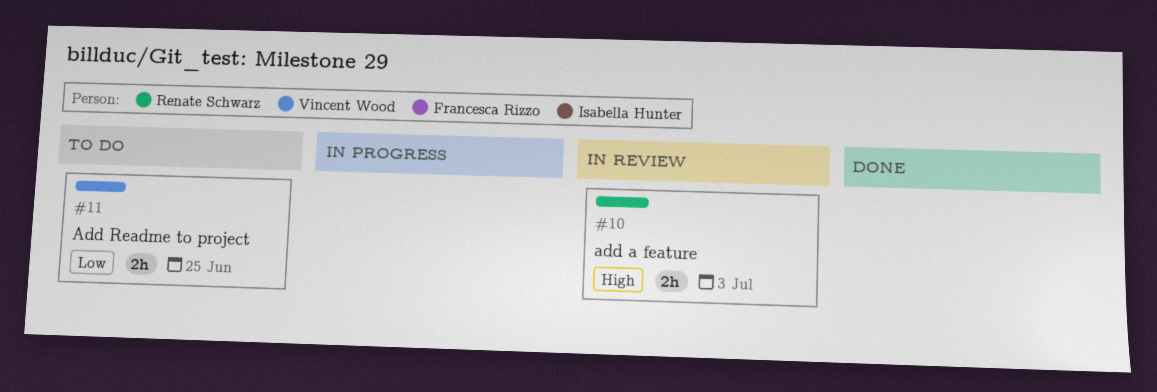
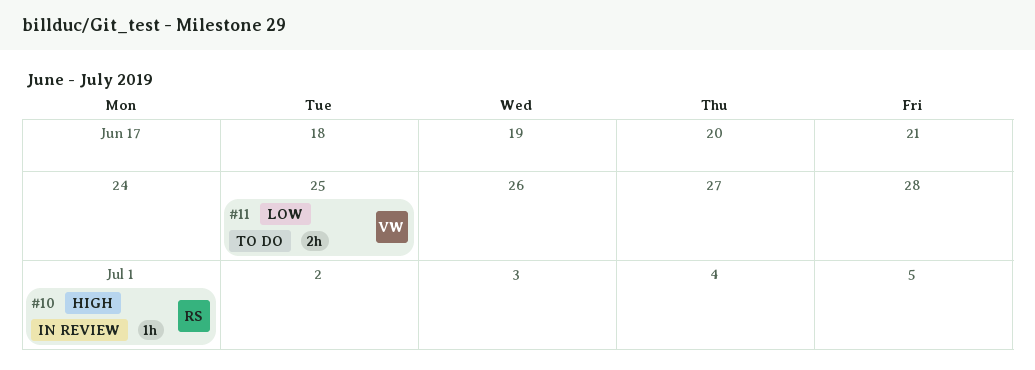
#10, estimate: 2h -> 1h
#10, due: Jul 3 -> Jul 1

